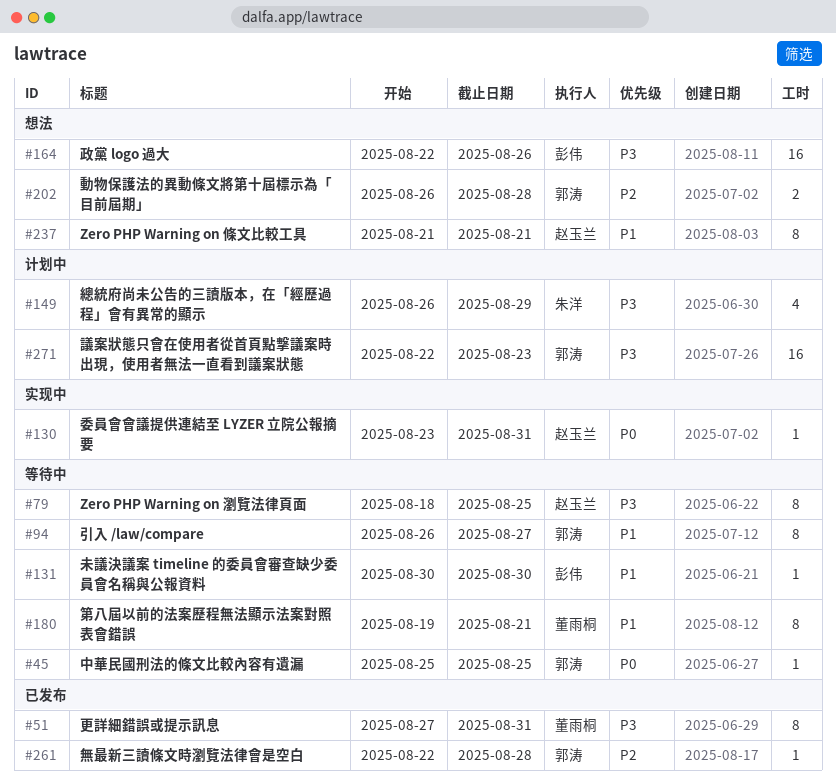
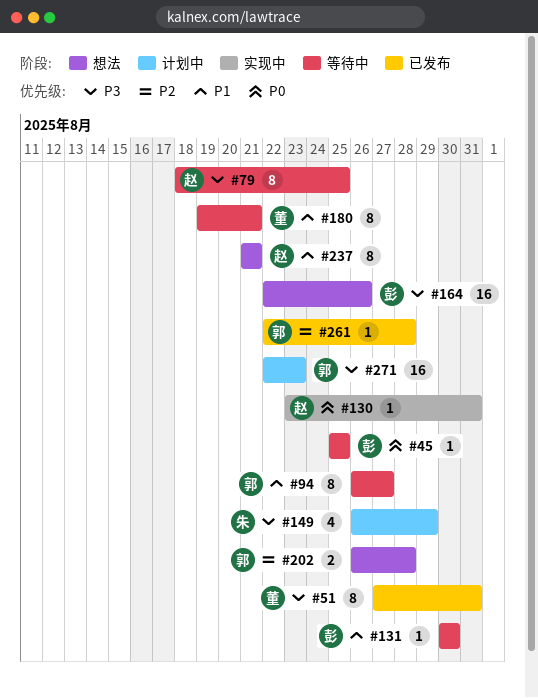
#45, owner: 郭涛 -> 彭伟

